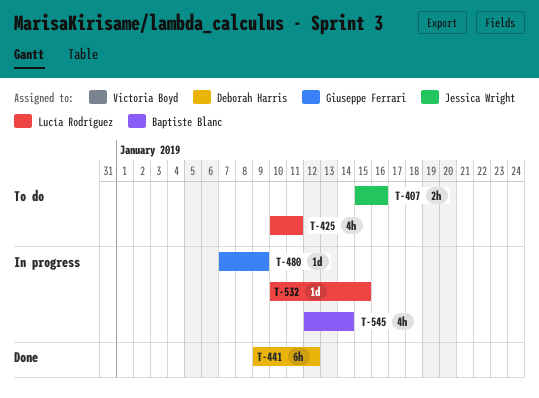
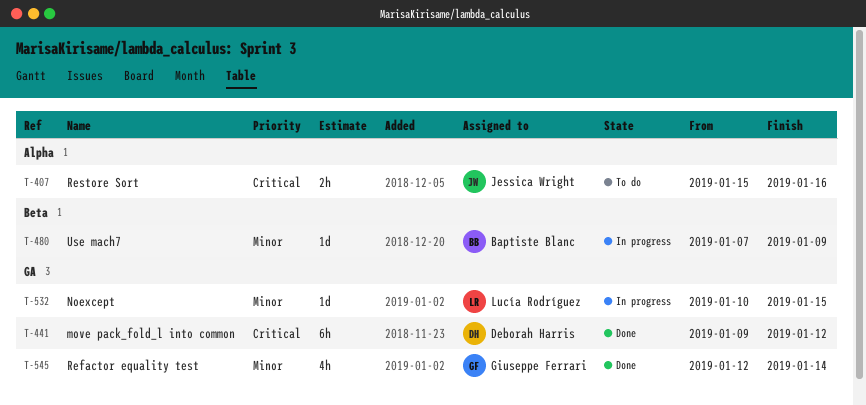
T-425: present -> none
T-480, owner: Giuseppe Ferrari -> Baptiste Blanc
T-545, status: In progress -> Done
T-545, owner: Baptiste Blanc -> Giuseppe Ferrari

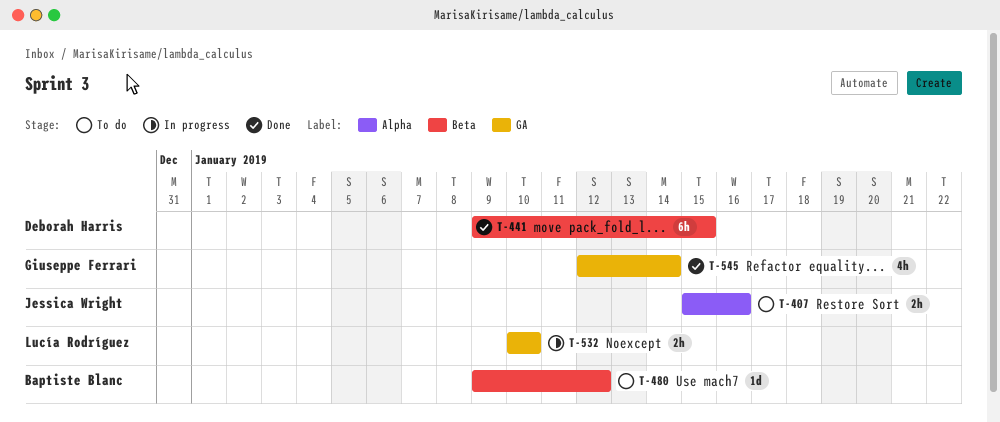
T-441, label: GA -> Beta
T-441, due: Jan 12 -> Jan 15
T-480, status: In progress -> To do
T-480, start: Jan 7 -> Jan 9
T-480, due: Jan 9 -> Jan 12
T-532, estimate: 1d -> 2h
T-532, due: Jan 15 -> Jan 10

